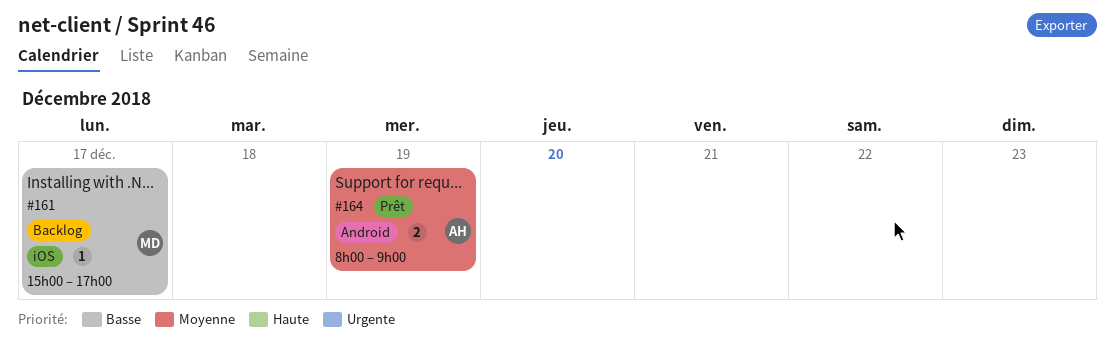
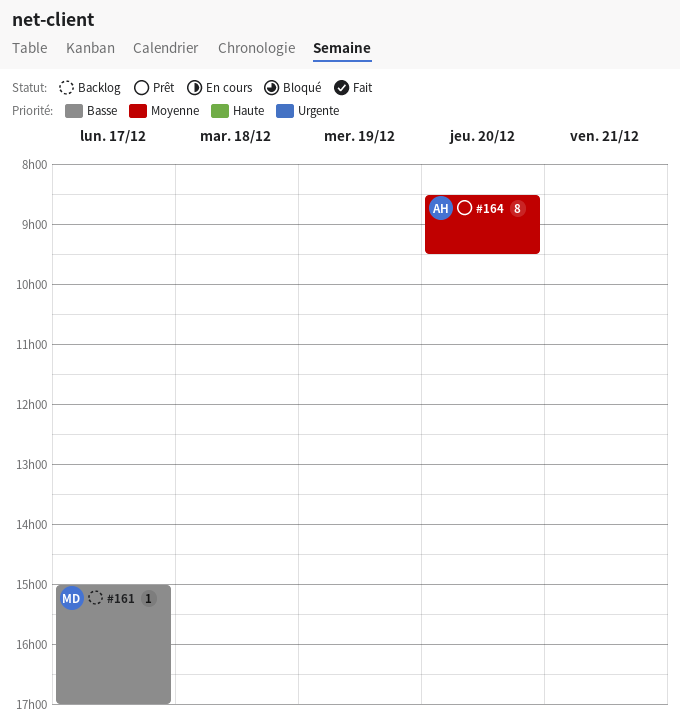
#164, estimate: 2 -> 8
#164, day: Dec 19 -> Dec 20
#164, begins: 08:00 -> 08:30
#164, ends: 09:00 -> 09:30

